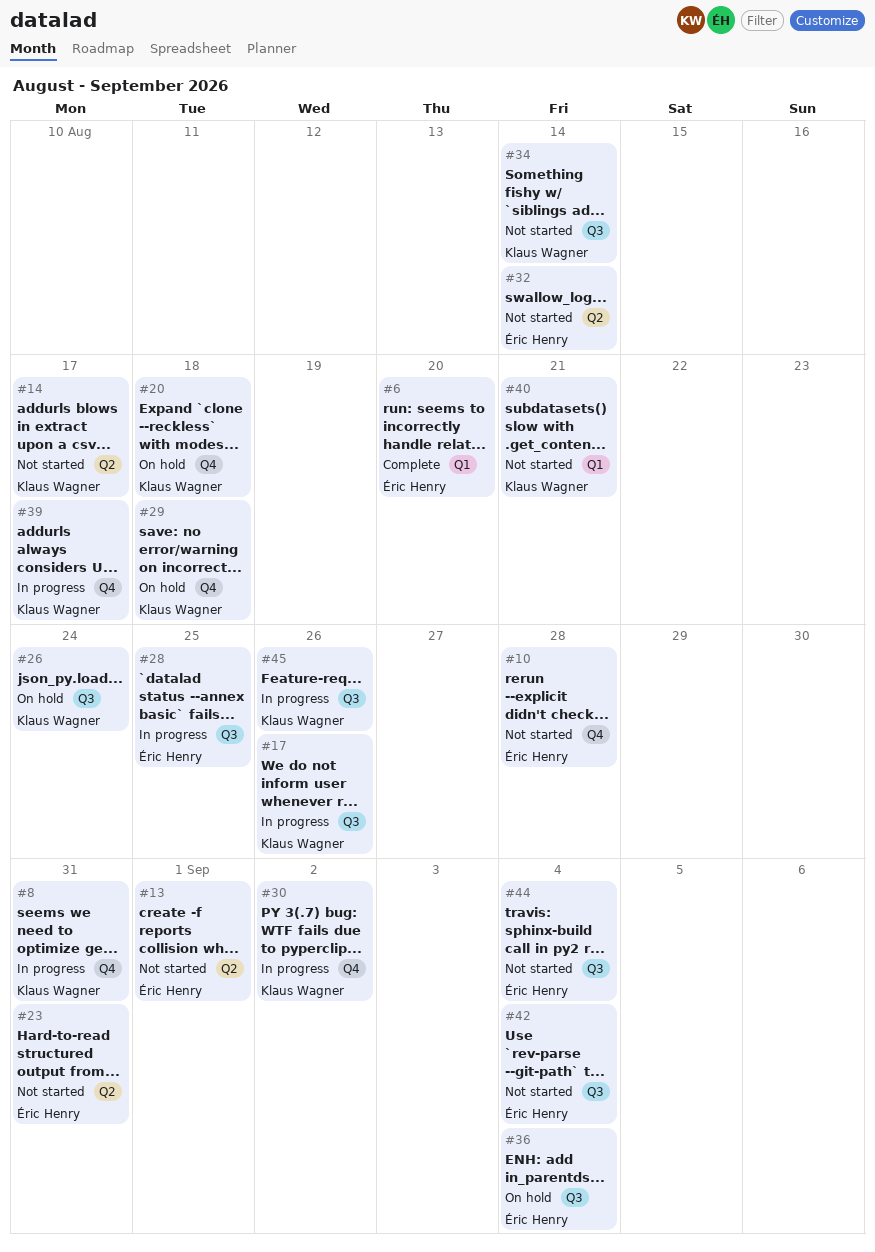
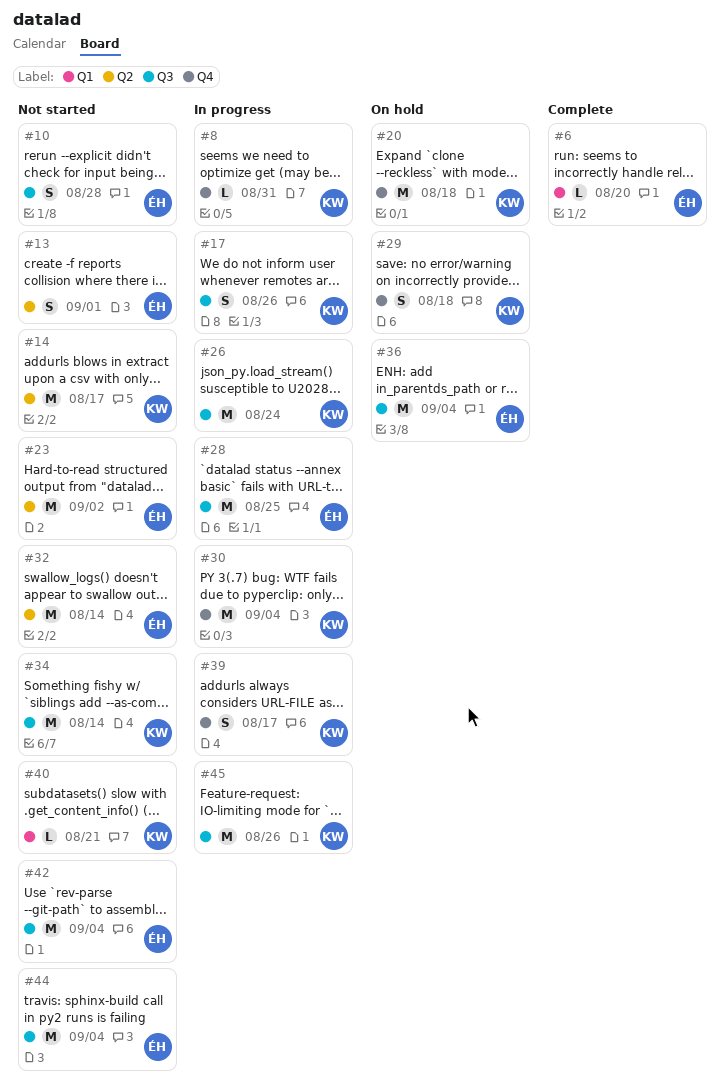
#10, label: Q4 -> Q3
#23, due: Aug 31 -> Sep 2
#26, status: On hold -> In progress
#30, due: Sep 2 -> Sep 4

